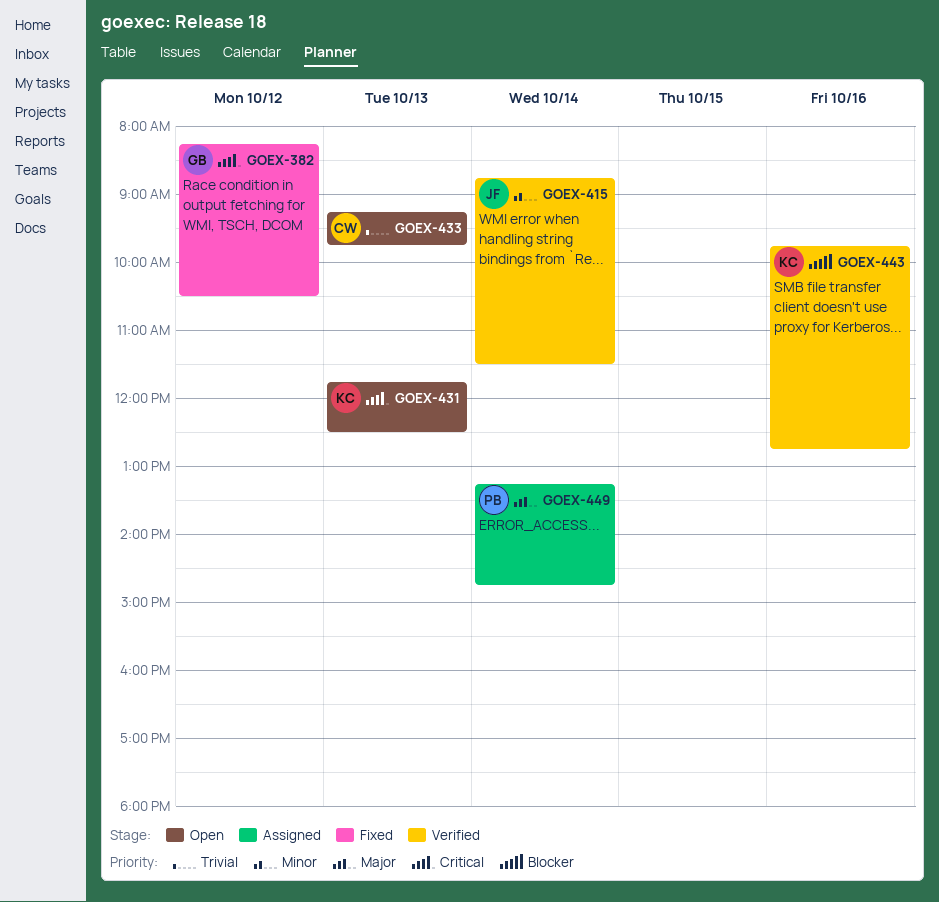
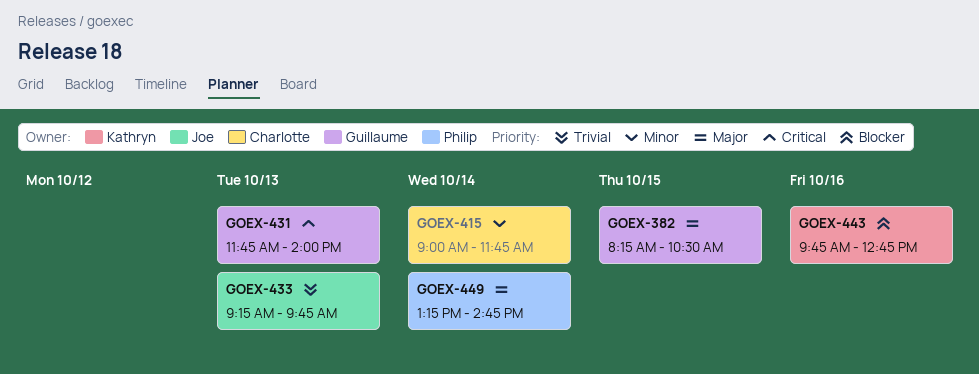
GOEX-382, priority: Critical -> Major
GOEX-382, day: Oct 12 -> Oct 15
GOEX-415, owner: Joe -> Charlotte
GOEX-415, begins: 08:45 -> 09:00
GOEX-415, ends: 11:30 -> 11:45
GOEX-431, owner: Kathryn -> Guillaume
GOEX-431, ends: 12:30 -> 14:00
GOEX-433, owner: Charlotte -> Joe

